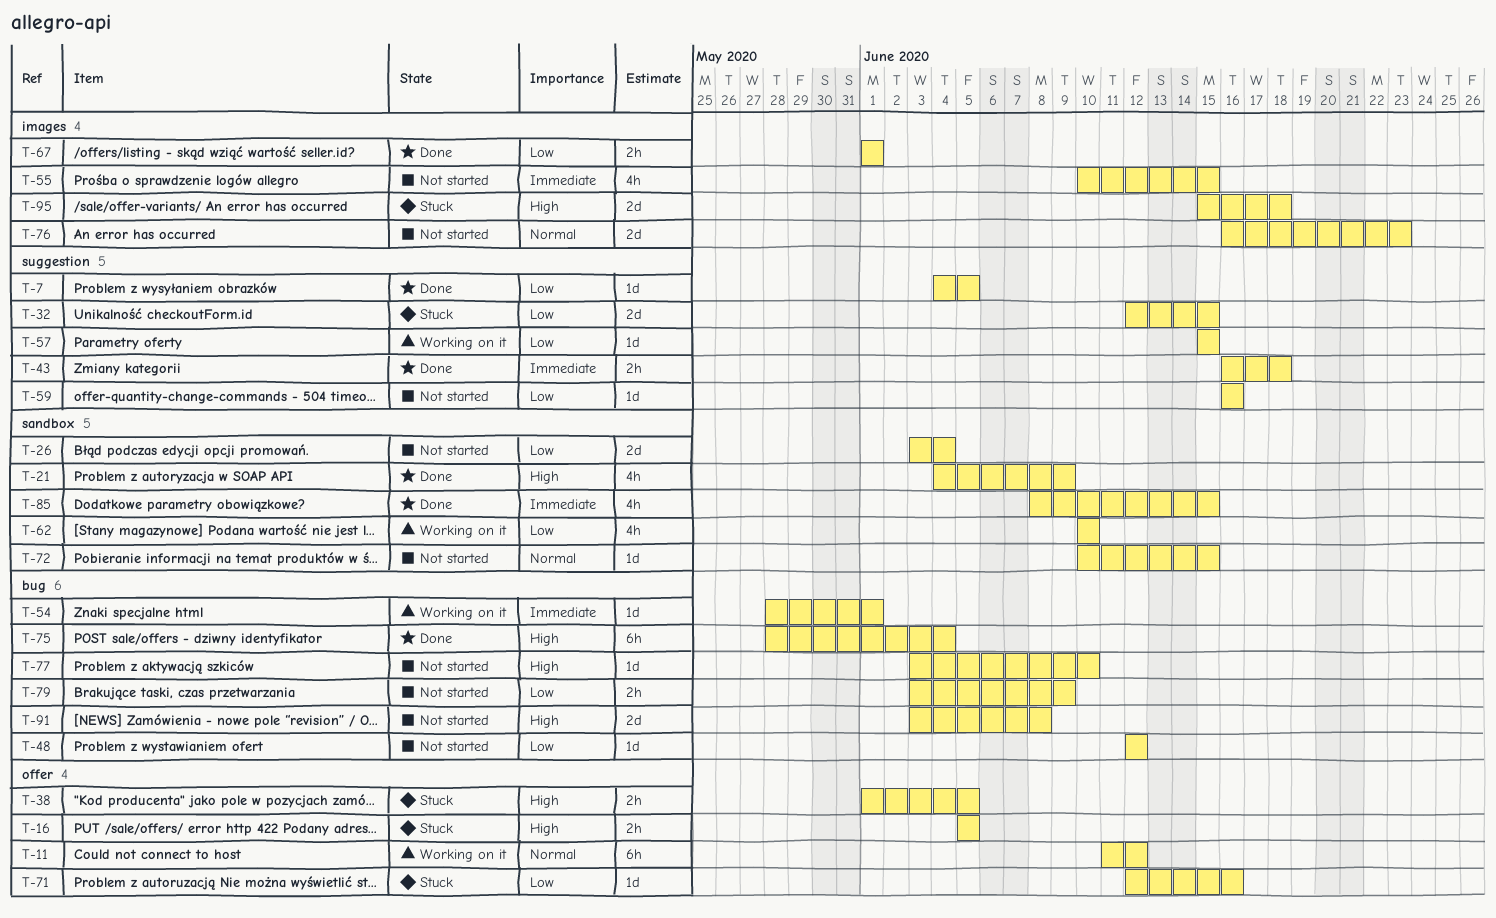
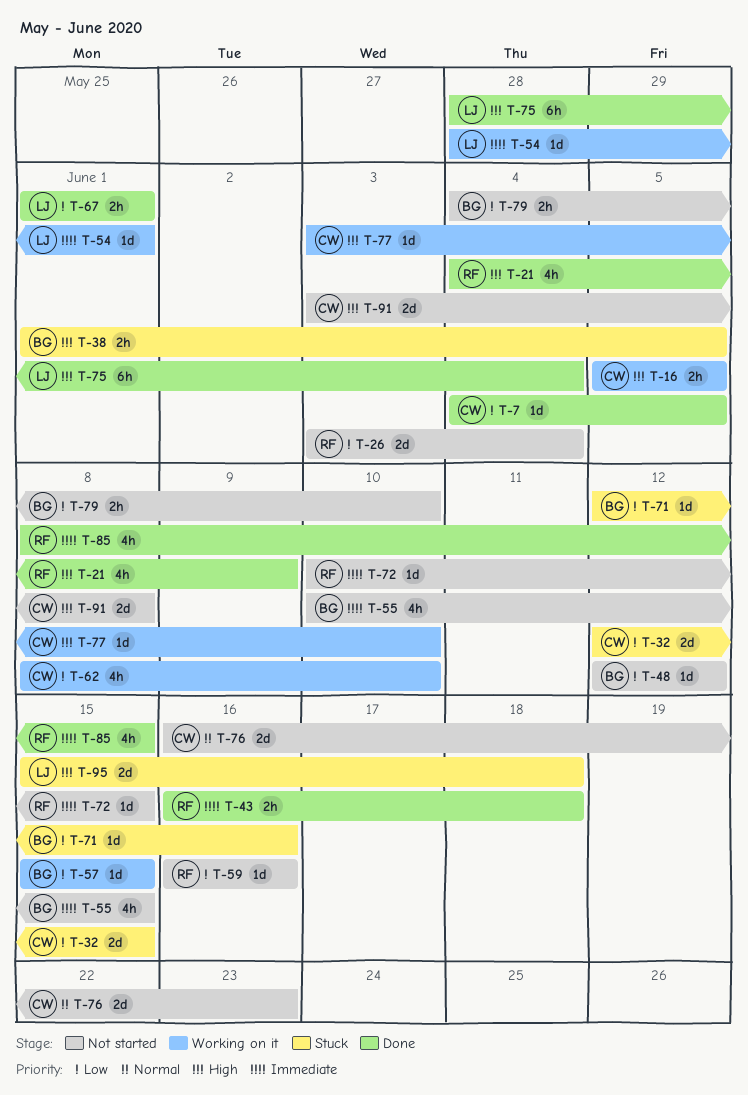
T-11: present -> none
T-16, status: Stuck -> Working on it
T-62, start: Jun 10 -> Jun 8
T-72, priority: Normal -> Immediate
T-77, status: Not started -> Working on it
T-79, start: Jun 3 -> Jun 4
T-79, due: Jun 9 -> Jun 10

